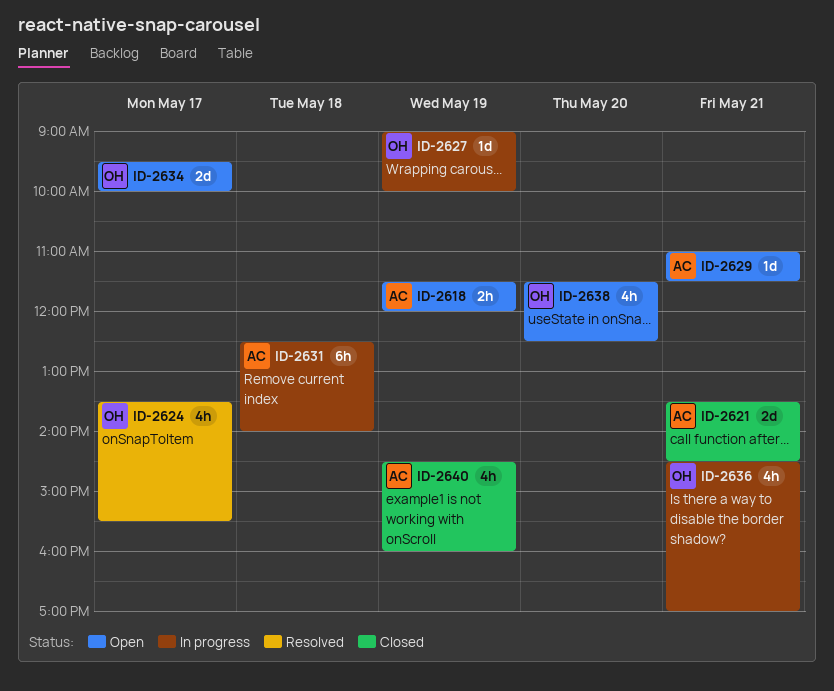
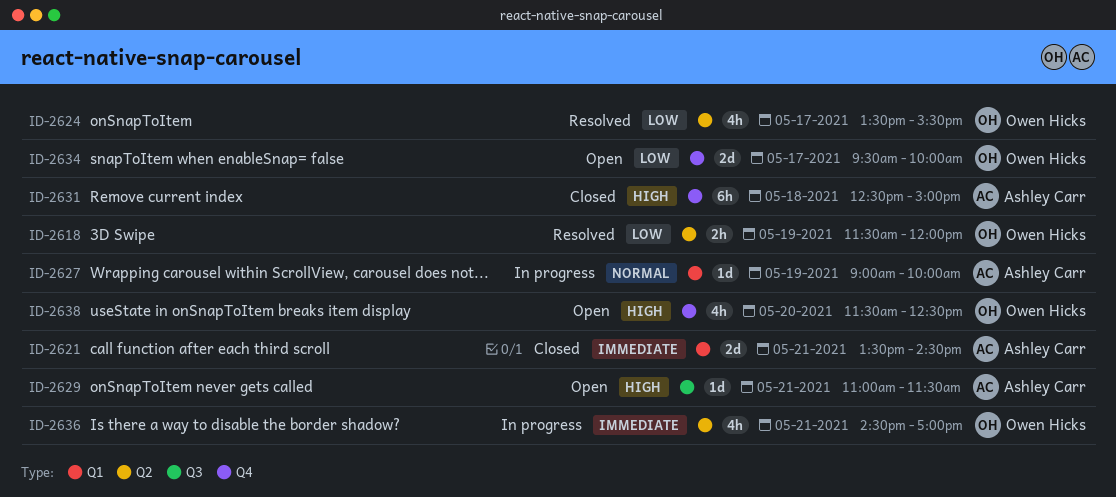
ID-2618, status: Open -> Resolved
ID-2618, owner: Ashley Carr -> Owen Hicks
ID-2627, owner: Owen Hicks -> Ashley Carr
ID-2631, status: In progress -> Closed
ID-2631, ends: 14:00 -> 15:00
ID-2640: present -> none

